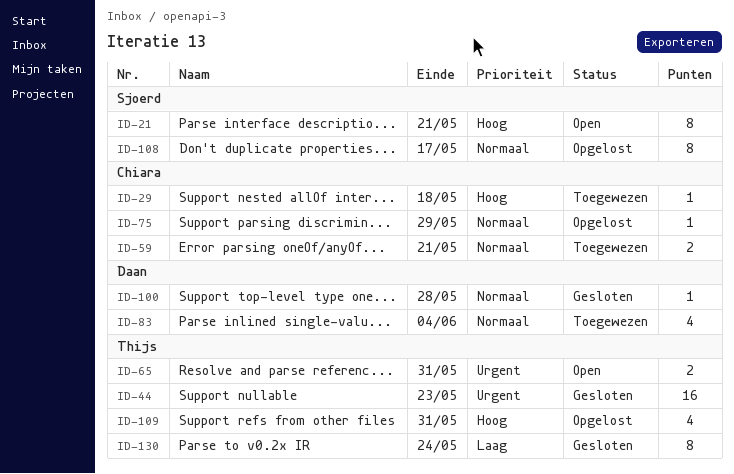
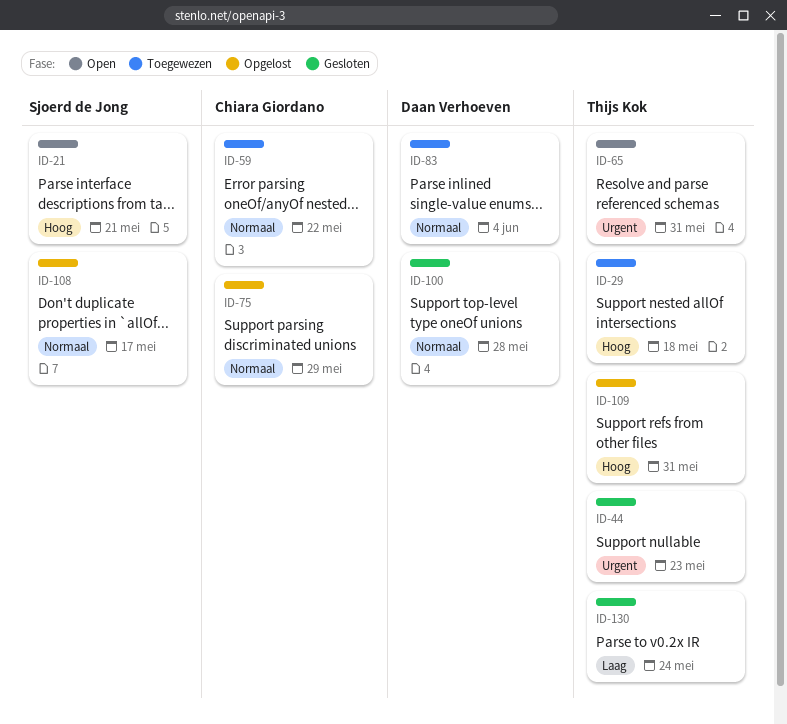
ID-29, owner: Chiara Giordano -> Thijs Kok
ID-59, due: May 21 -> May 22

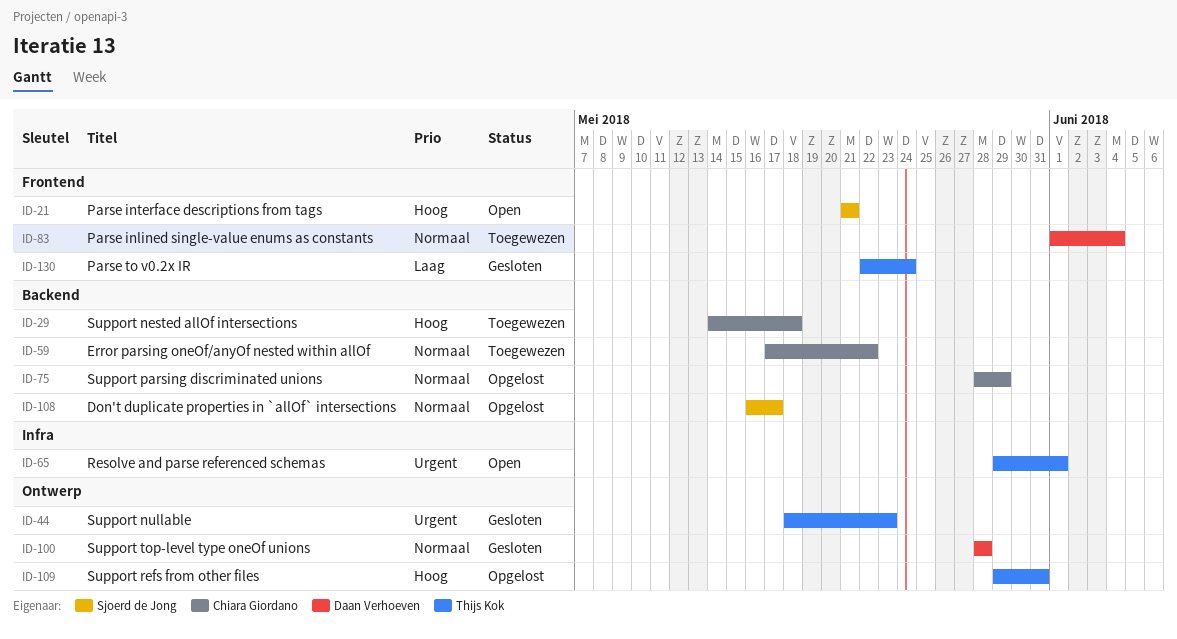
ID-29, owner: Thijs Kok -> Chiara Giordano
ID-65, due: May 31 -> Jun 1

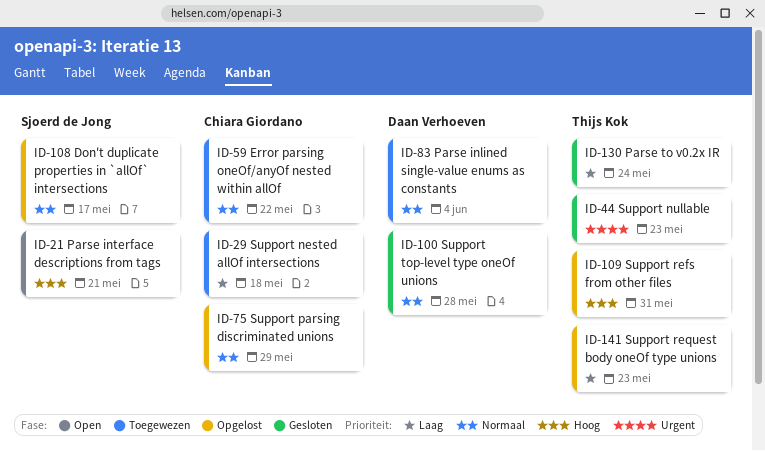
ID-29, priority: Hoog -> Laag
ID-65: present -> none
ID-141: none -> present

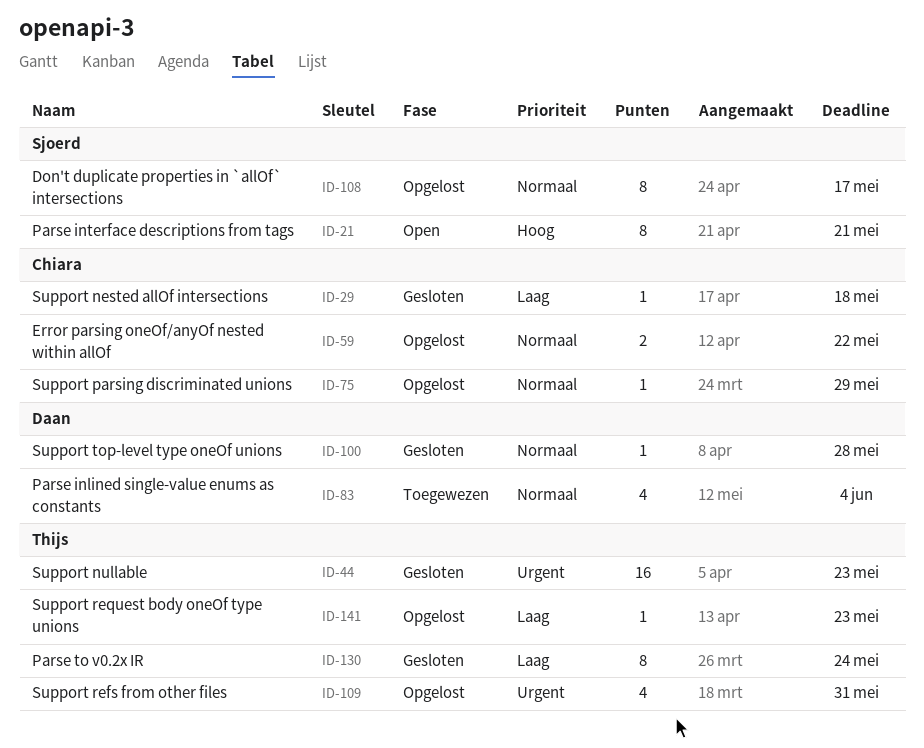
ID-29, status: Toegewezen -> Gesloten
ID-59, status: Toegewezen -> Opgelost
ID-109, priority: Hoog -> Urgent

